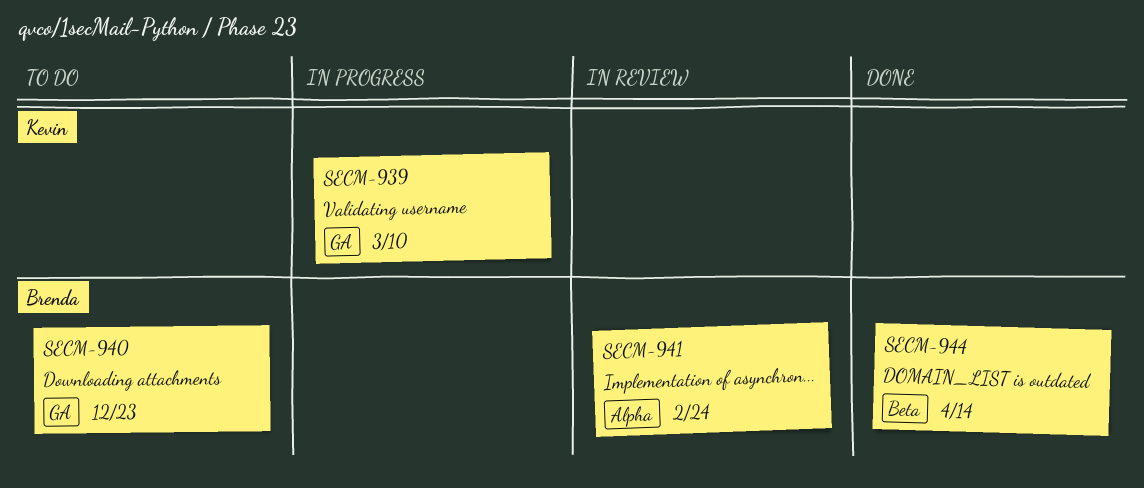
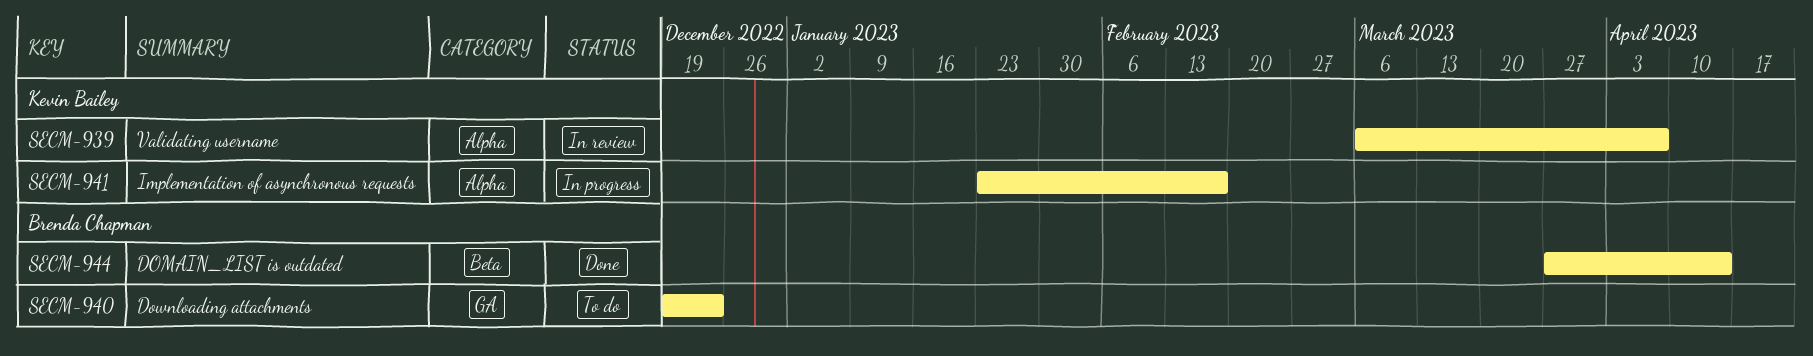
SECM-939, status: In progress -> In review
SECM-939, label: GA -> Alpha
SECM-939, due: Mar 10 -> Apr 7
SECM-941, status: In review -> In progress
SECM-941, owner: Brenda Chapman -> Kevin Bailey
SECM-941, due: Feb 24 -> Feb 17

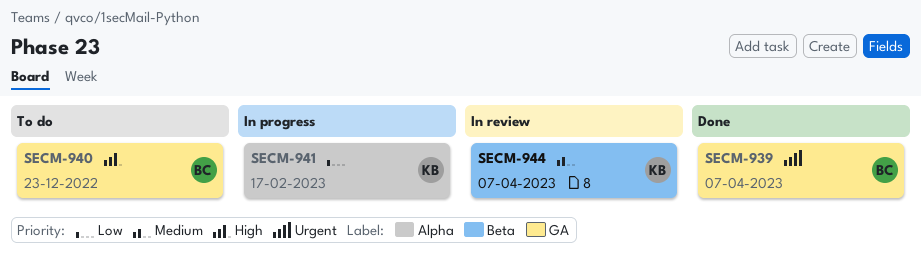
SECM-939, status: In review -> Done
SECM-939, owner: Kevin Bailey -> Brenda Chapman
SECM-939, label: Alpha -> GA
SECM-944, status: Done -> In review
SECM-944, owner: Brenda Chapman -> Kevin Bailey
SECM-944, due: Apr 14 -> Apr 7

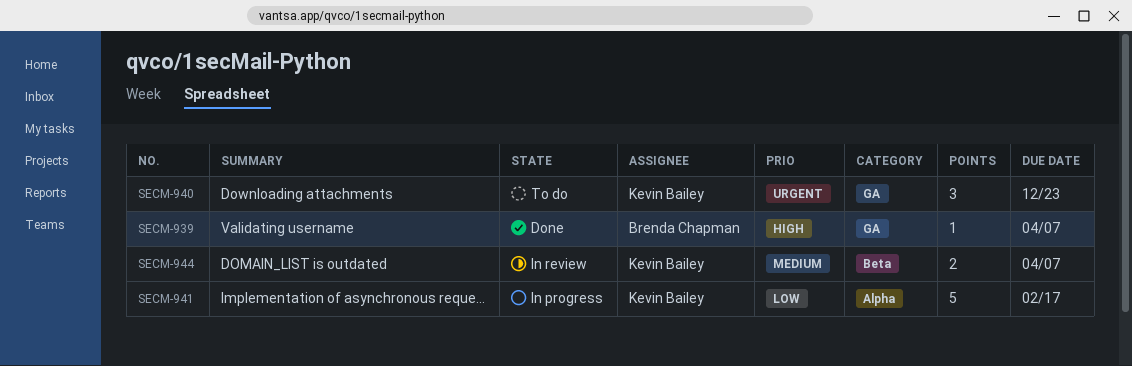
SECM-939, priority: Urgent -> High
SECM-940, owner: Brenda Chapman -> Kevin Bailey
SECM-940, priority: High -> Urgent

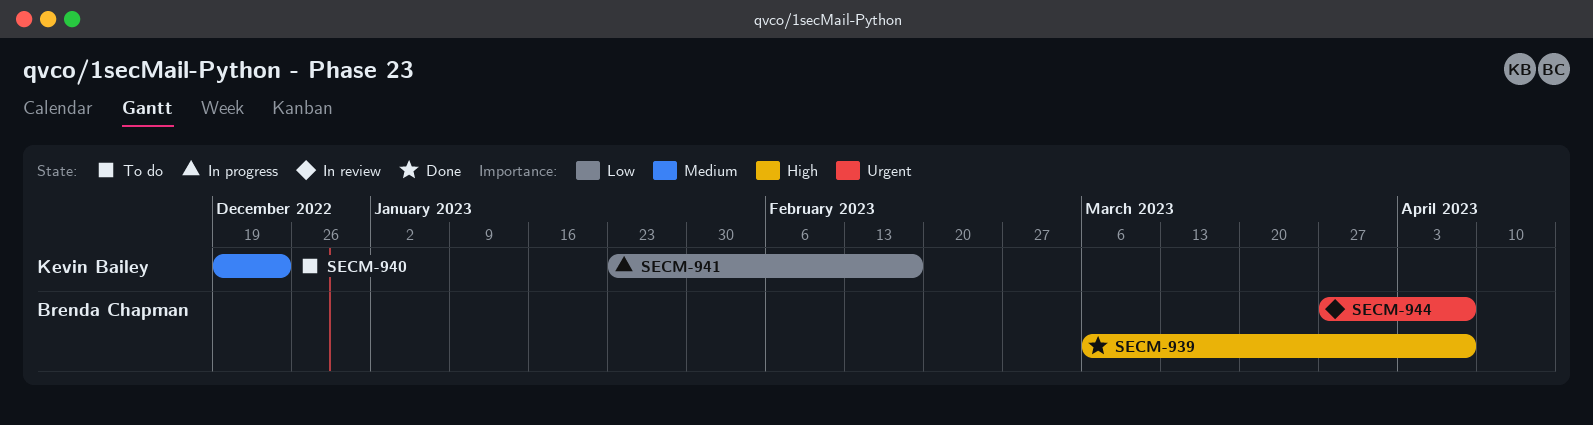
SECM-940, priority: Urgent -> Medium
SECM-944, owner: Kevin Bailey -> Brenda Chapman
SECM-944, priority: Medium -> Urgent

